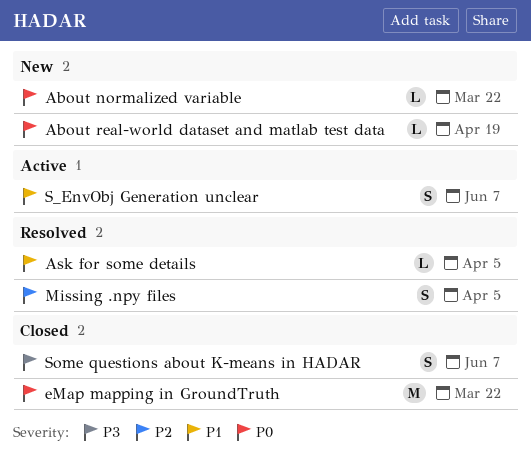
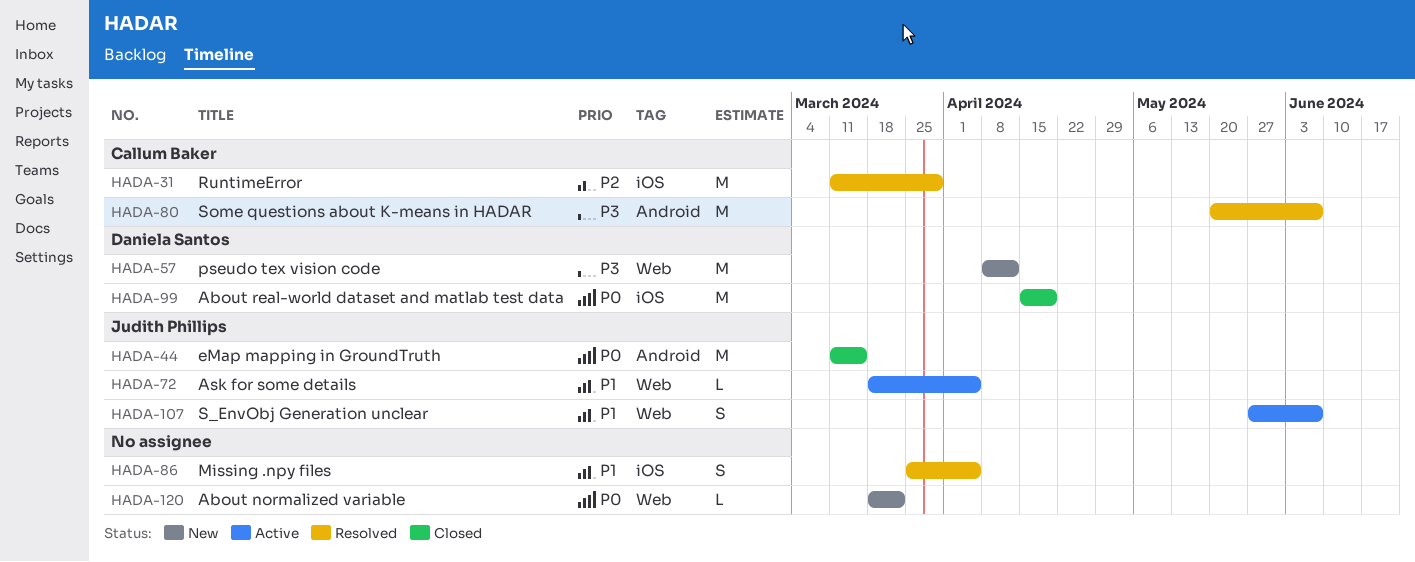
About real-world dataset and matlab test data, status: New -> Closed
About real-world dataset and matlab test data, estimate: L -> M
Ask for some details, status: Resolved -> Active
eMap mapping in GroundTruth, due: Mar 22 -> Mar 15
Missing .npy files, priority: P2 -> P1
pseudo tex vision code: none -> present
RuntimeError: none -> present
Some questions about K-means in HADAR, status: Closed -> Resolved
Some questions about K-means in HADAR, estimate: S -> M

